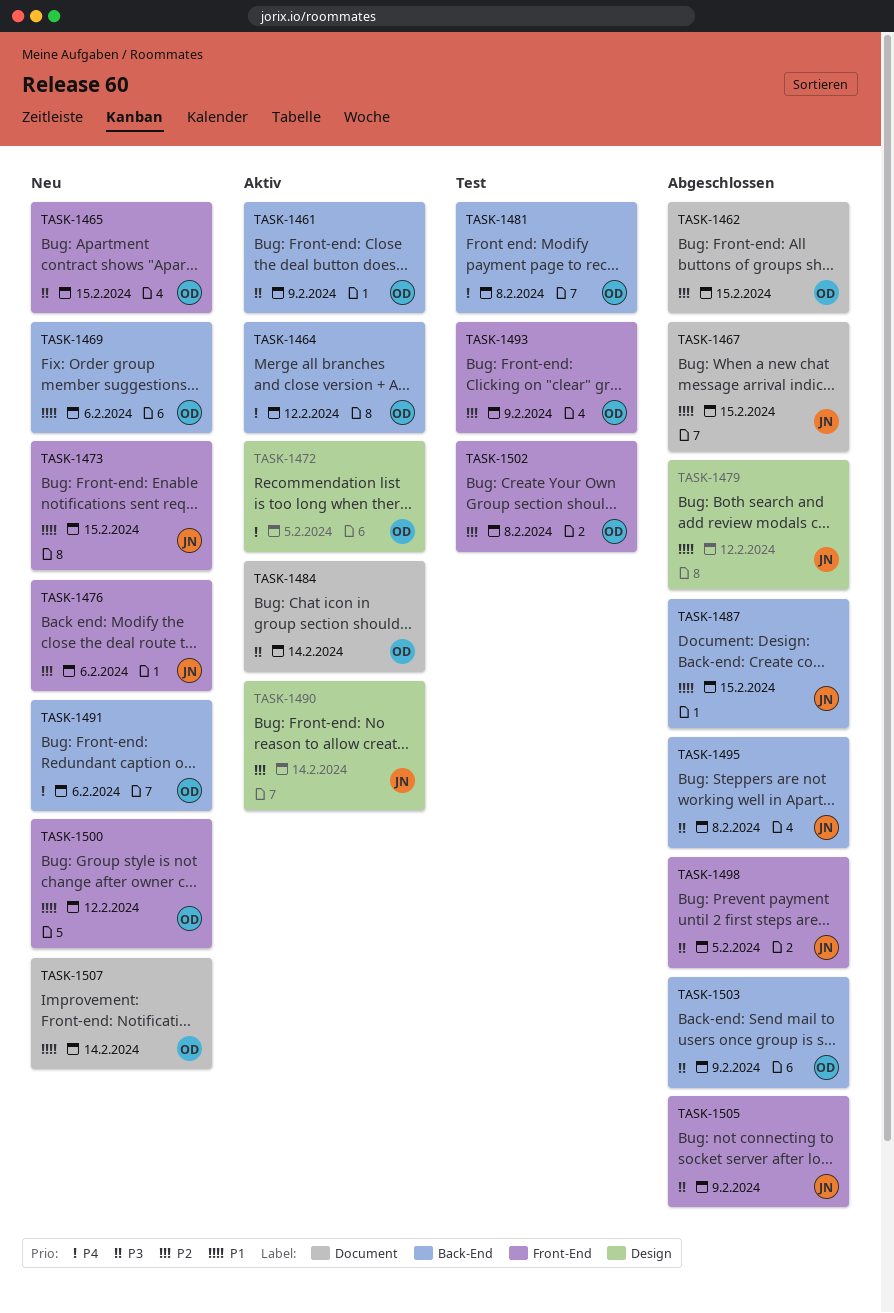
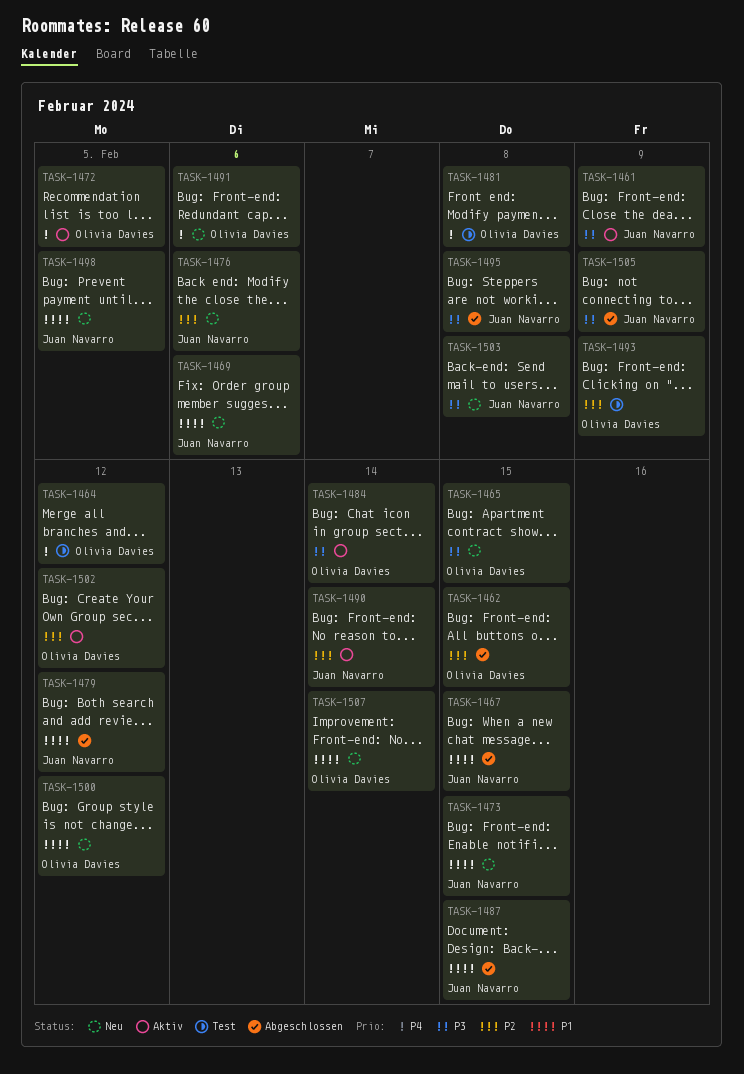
TASK-1461, owner: Olivia Davies -> Juan Navarro
TASK-1464, status: Aktiv -> Test
TASK-1469, owner: Olivia Davies -> Juan Navarro
TASK-1498, status: Abgeschlossen -> Neu
TASK-1498, priority: P3 -> P1
TASK-1502, status: Test -> Aktiv
TASK-1502, due: Feb 8 -> Feb 12
TASK-1503, status: Abgeschlossen -> Neu
TASK-1503, owner: Olivia Davies -> Juan Navarro
TASK-1503, due: Feb 9 -> Feb 8

